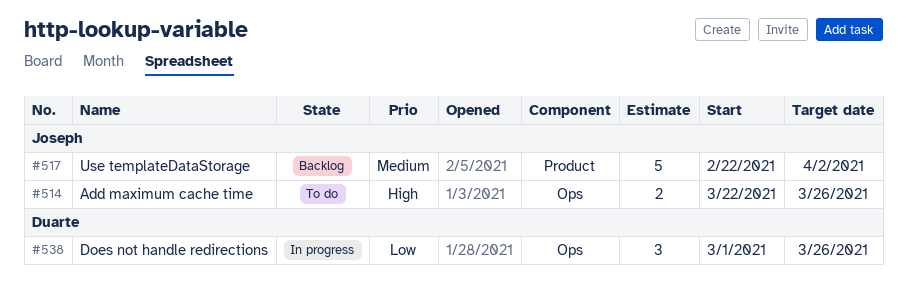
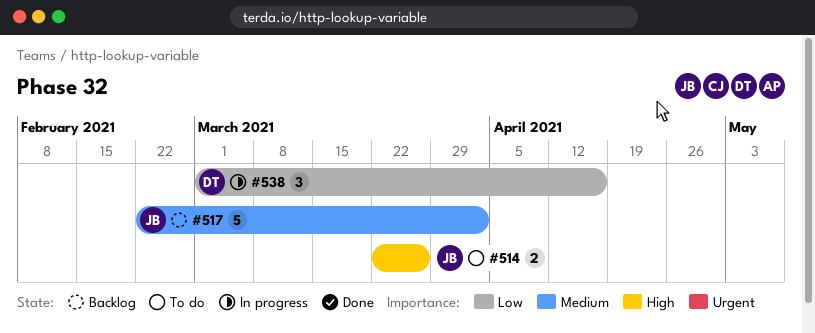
#538, due: Mar 26 -> Apr 16

